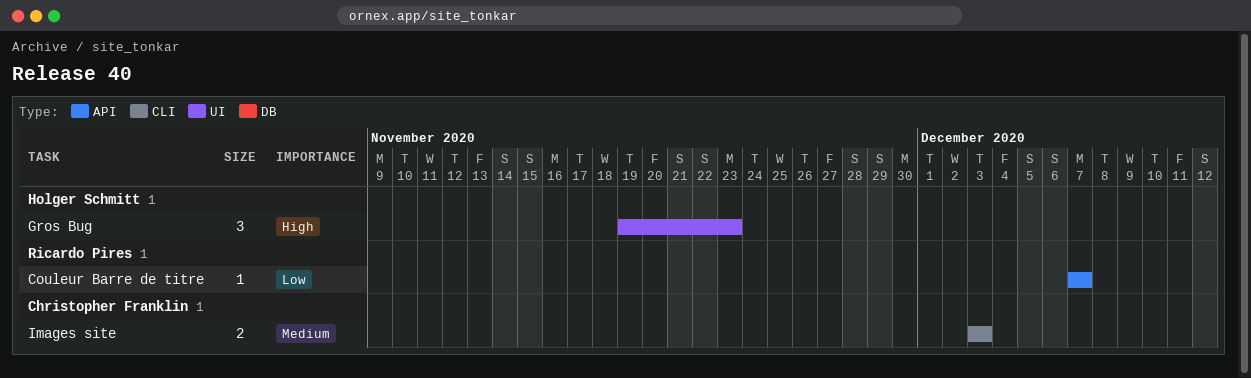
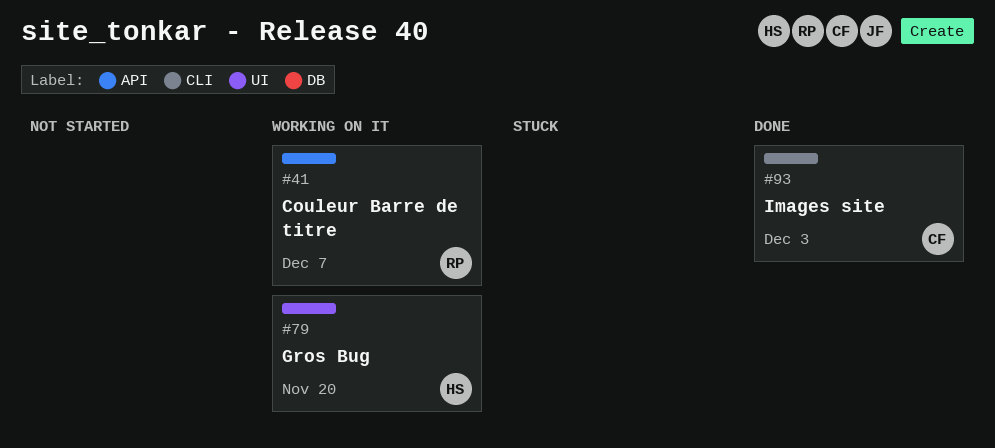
Gros Bug, due: Nov 23 -> Nov 20

